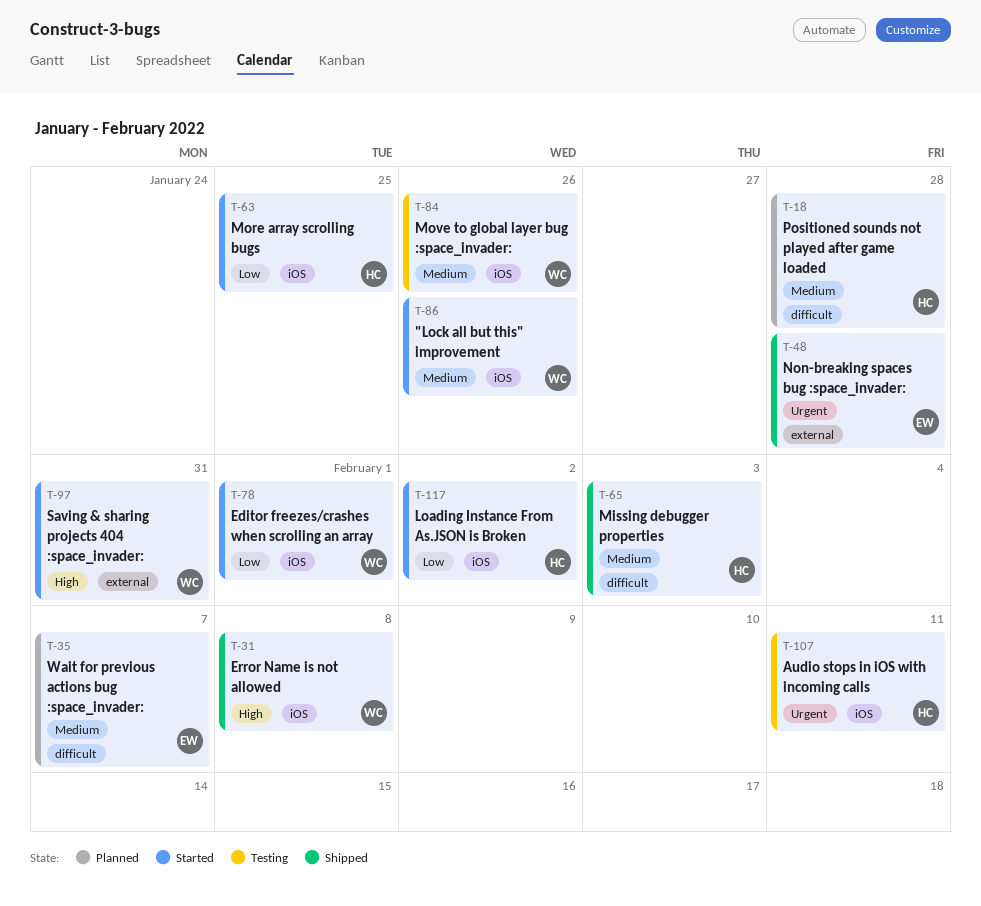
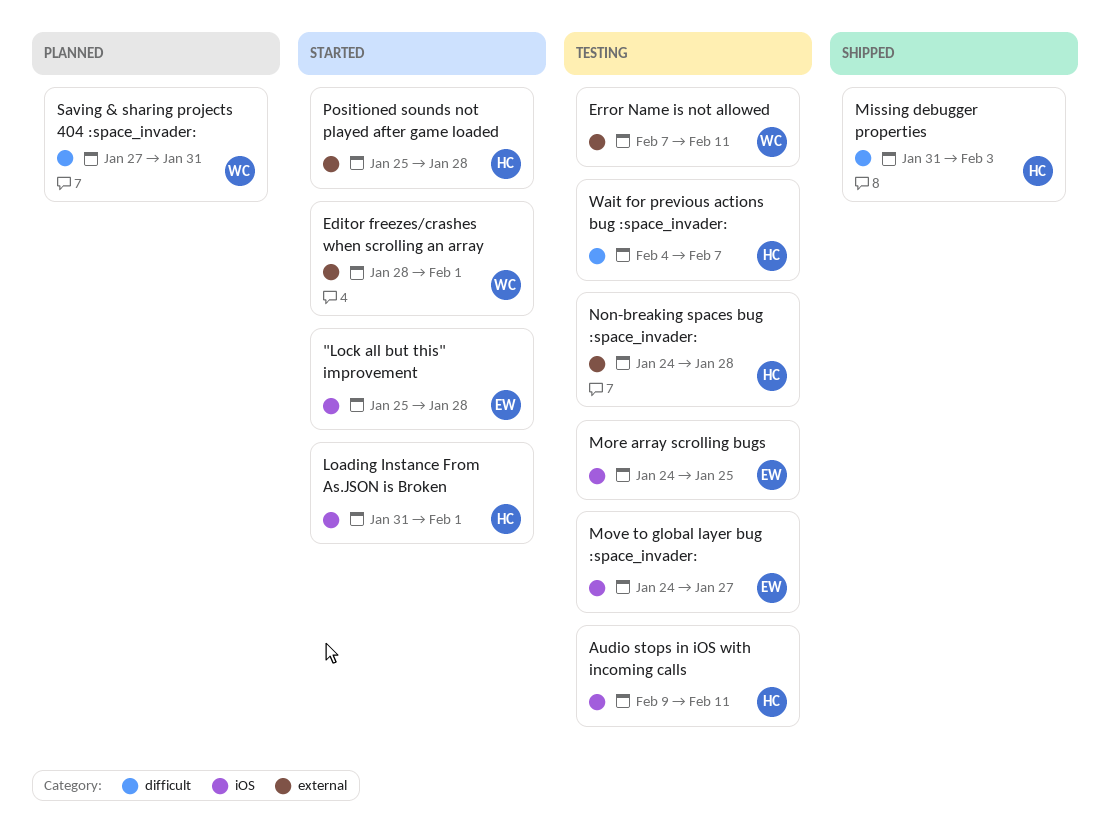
"Lock all but this" improvement, owner: WC -> EW
"Lock all but this" improvement, due: Jan 26 -> Jan 28
Editor freezes/crashes when scrolling an array, label: iOS -> external
Error Name is not allowed, status: Shipped -> Testing
Error Name is not allowed, label: iOS -> external
Error Name is not allowed, due: Feb 8 -> Feb 11
Loading Instance From As.JSON is Broken, due: Feb 2 -> Feb 1
More array scrolling bugs, status: Started -> Testing
More array scrolling bugs, owner: HC -> EW
Move to global layer bug :space_invader:, owner: WC -> EW
Move to global layer bug :space_invader:, due: Jan 26 -> Jan 27
Non-breaking spaces bug :space_invader:, status: Shipped -> Testing
Non-breaking spaces bug :space_invader:, owner: EW -> HC
Positioned sounds not played after game loaded, status: Planned -> Started
Positioned sounds not played after game loaded, label: difficult -> external
Saving & sharing projects 404 :space_invader:, status: Started -> Planned
Saving & sharing projects 404 :space_invader:, label: external -> difficult
Wait for previous actions bug :space_invader:, status: Planned -> Testing
Wait for previous actions bug :space_invader:, owner: EW -> HC

